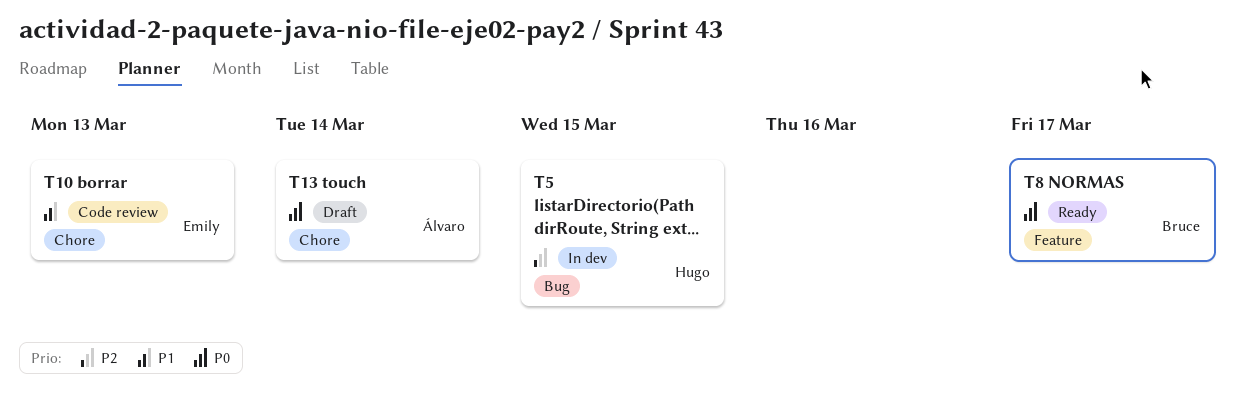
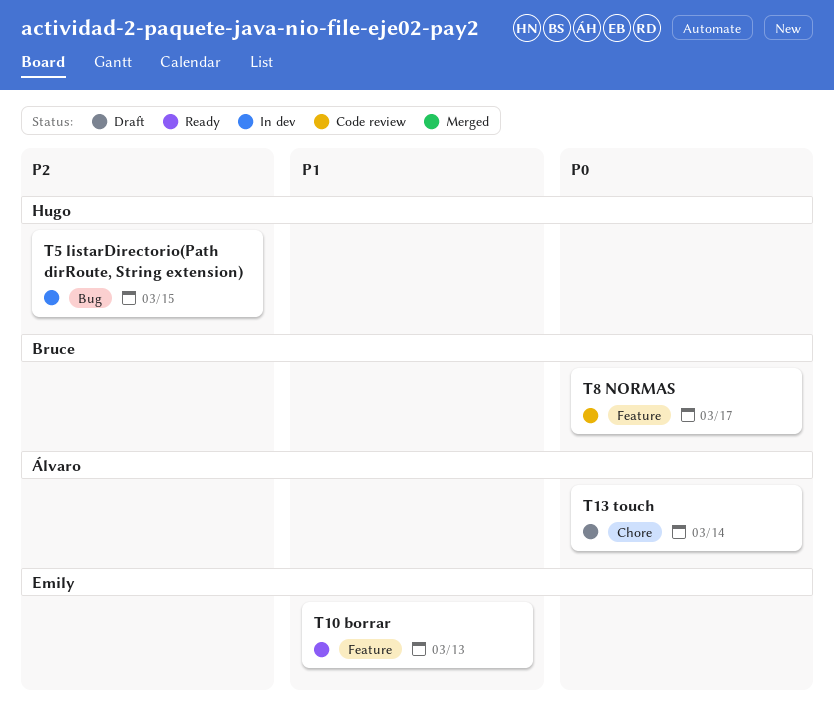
T8, status: Ready -> Code review
T10, status: Code review -> Ready
T10, label: Chore -> Feature

